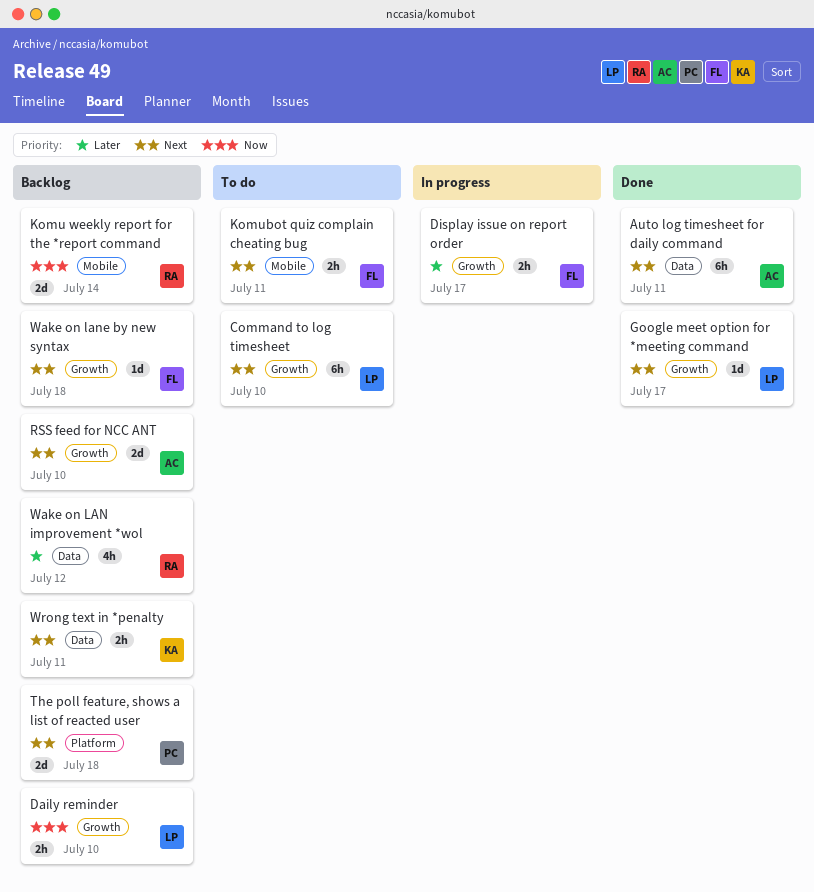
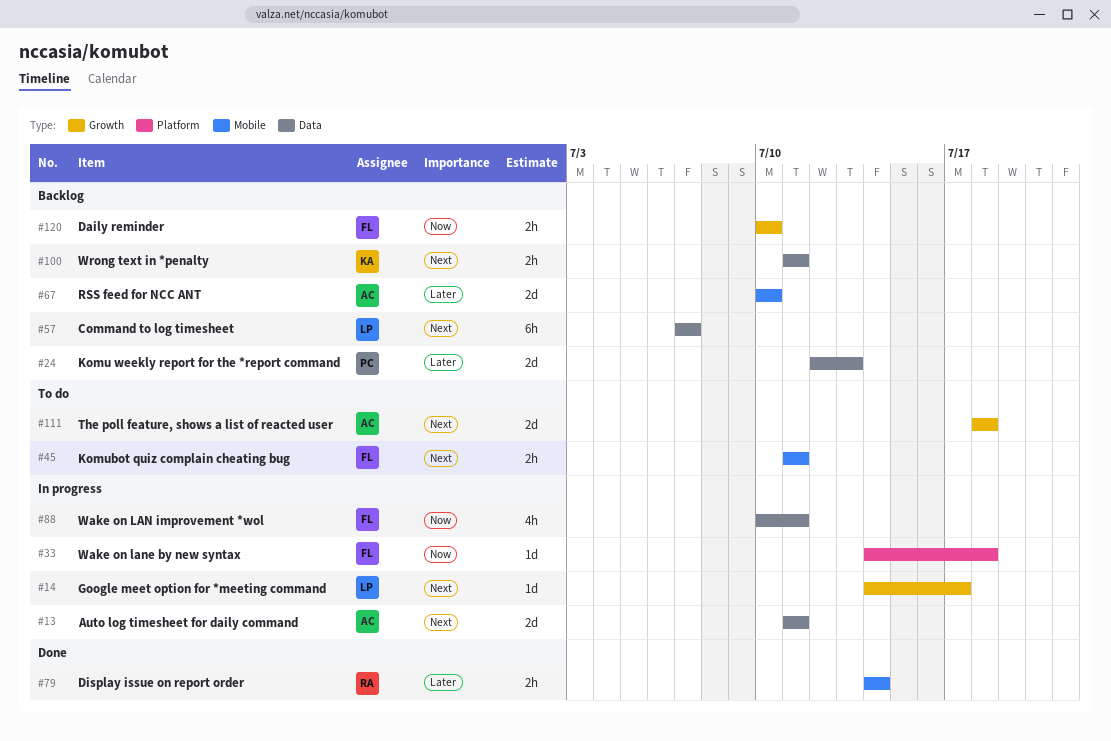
Auto log timesheet for daily command, status: Done -> In progress
Auto log timesheet for daily command, estimate: 6h -> 2d
Command to log timesheet, status: To do -> Backlog
Command to log timesheet, label: Growth -> Data
Command to log timesheet, due: Jul 10 -> Jul 7
Daily reminder, owner: LP -> FL
Display issue on report order, status: In progress -> Done
Display issue on report order, owner: FL -> RA
Display issue on report order, label: Growth -> Mobile
Display issue on report order, due: Jul 17 -> Jul 14
Google meet option for *meeting command, status: Done -> In progress
Komu weekly report for the *report command, owner: RA -> PC
Komu weekly report for the *report command, priority: Now -> Later
Komu weekly report for the *report command, label: Mobile -> Data
Komu weekly report for the *report command, due: Jul 14 -> Jul 13
RSS feed for NCC ANT, priority: Next -> Later
RSS feed for NCC ANT, label: Growth -> Mobile
The poll feature, shows a list of reacted user, status: Backlog -> To do
The poll feature, shows a list of reacted user, owner: PC -> AC
The poll feature, shows a list of reacted user, label: Platform -> Growth
Wake on LAN improvement *wol, status: Backlog -> In progress
Wake on LAN improvement *wol, owner: RA -> FL
Wake on LAN improvement *wol, priority: Later -> Now
Wake on LAN improvement *wol, due: Jul 12 -> Jul 11
Wake on lane by new syntax, status: Backlog -> In progress
Wake on lane by new syntax, priority: Next -> Now
Wake on lane by new syntax, label: Growth -> Platform

